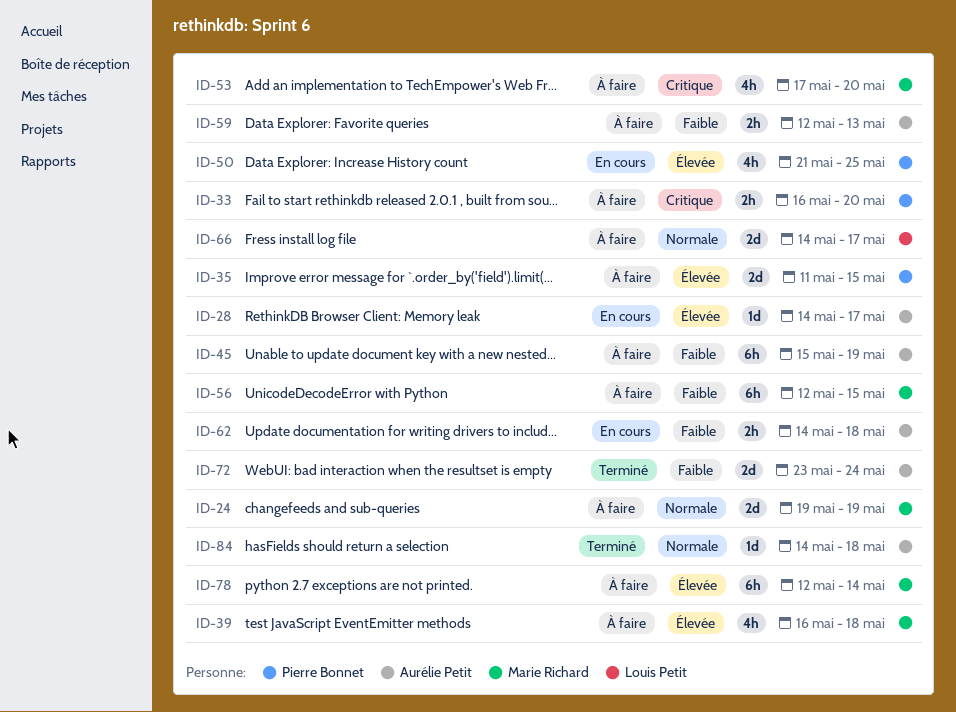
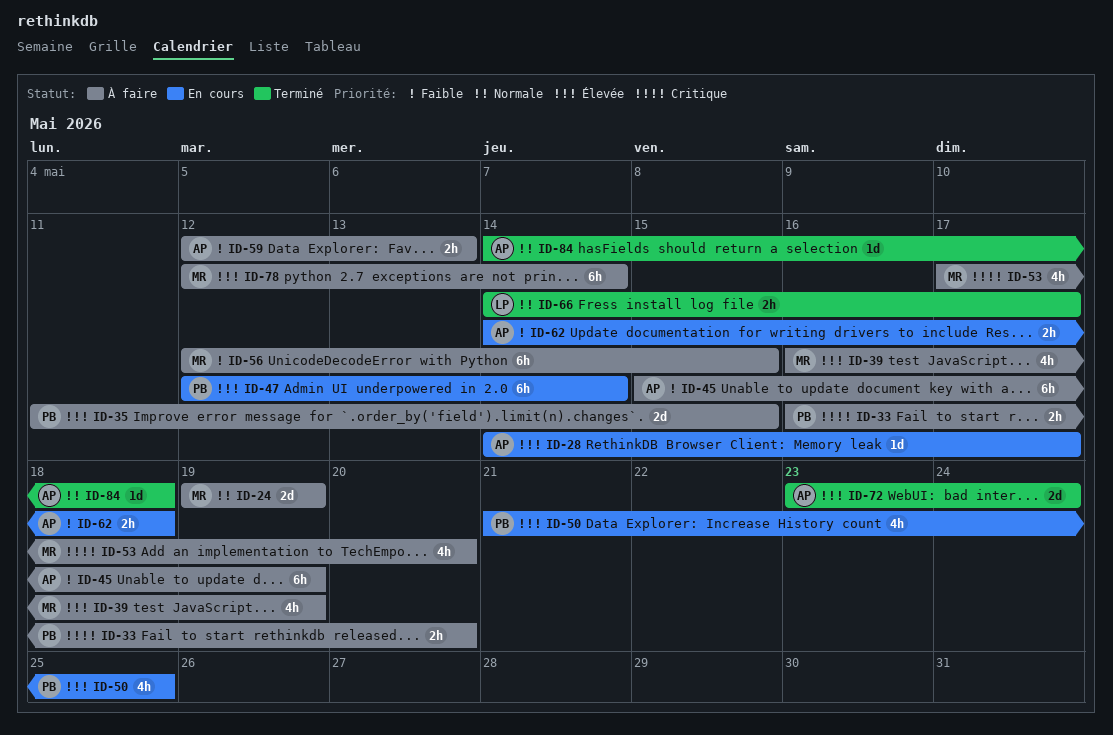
ID-39, due: May 18 -> May 19
ID-47: none -> present
ID-66, status: À faire -> Terminé
ID-66, estimate: 2d -> 2h
ID-72, priority: Faible -> Élevée

